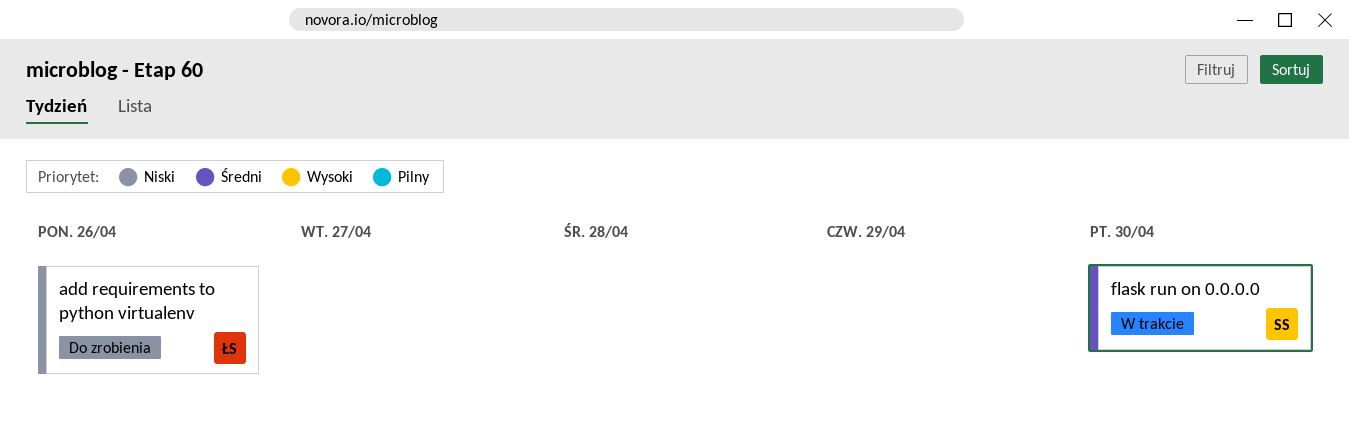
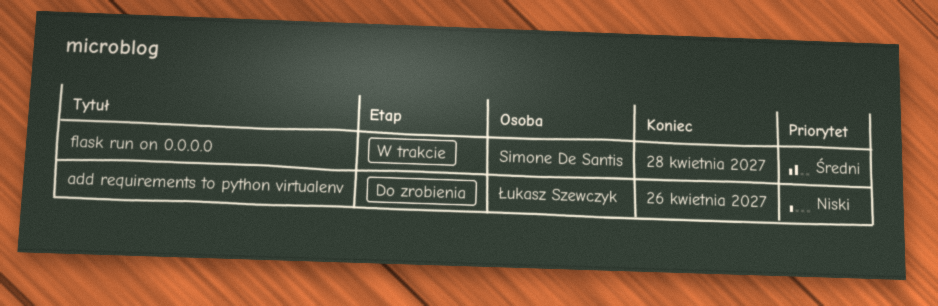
flask run on 0.0.0.0, due: Apr 30 -> Apr 28

